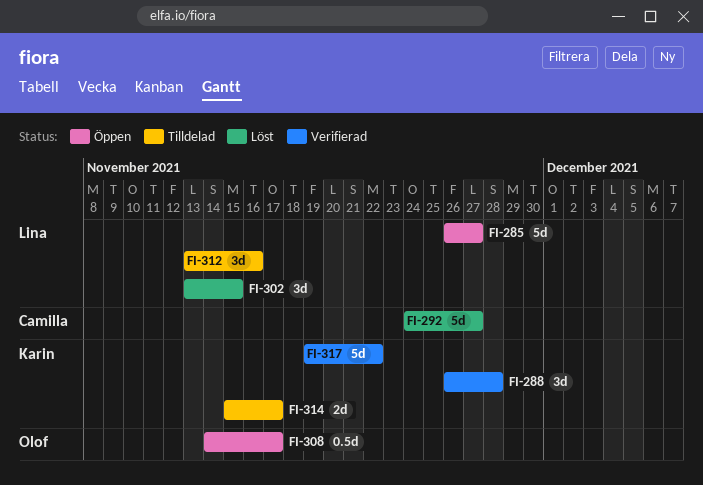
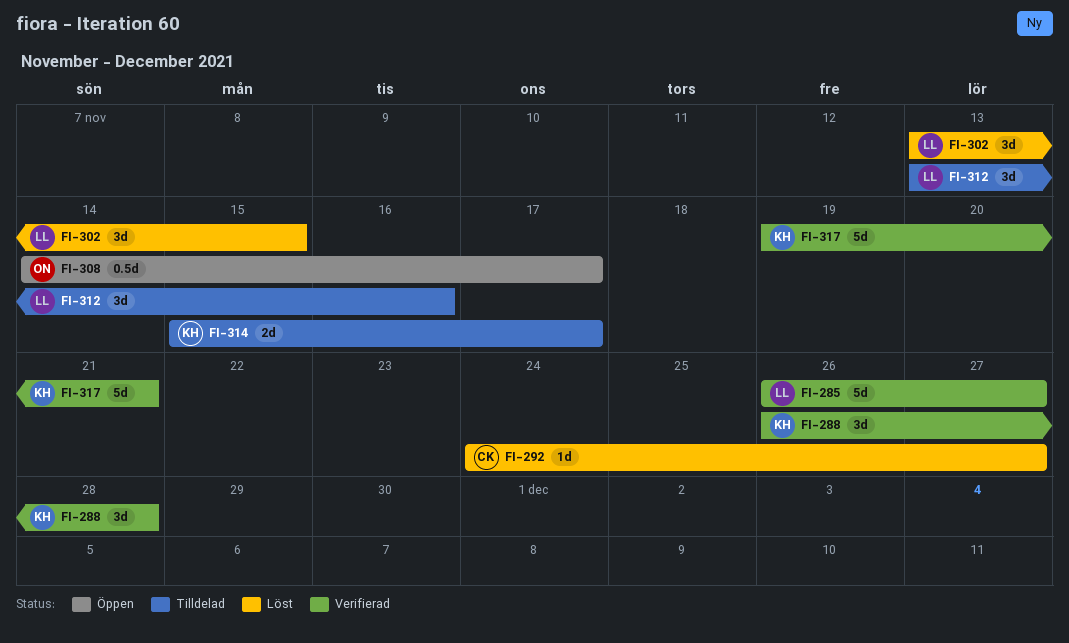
FI-285, status: Öppen -> Verifierad
FI-292, estimate: 5d -> 1d
FI-317, due: Nov 22 -> Nov 21

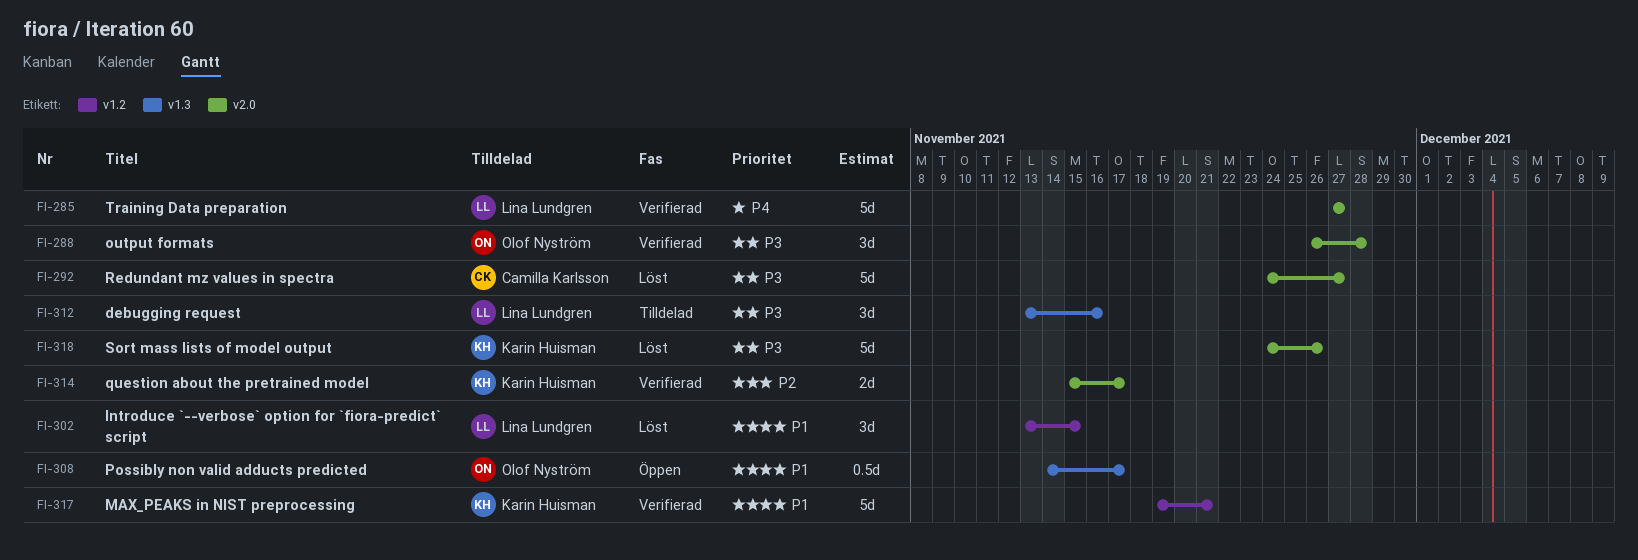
FI-285, start: Nov 26 -> Nov 27
FI-288, owner: Karin Huisman -> Olof Nyström
FI-292, estimate: 1d -> 5d
FI-314, status: Tilldelad -> Verifierad
FI-318: none -> present

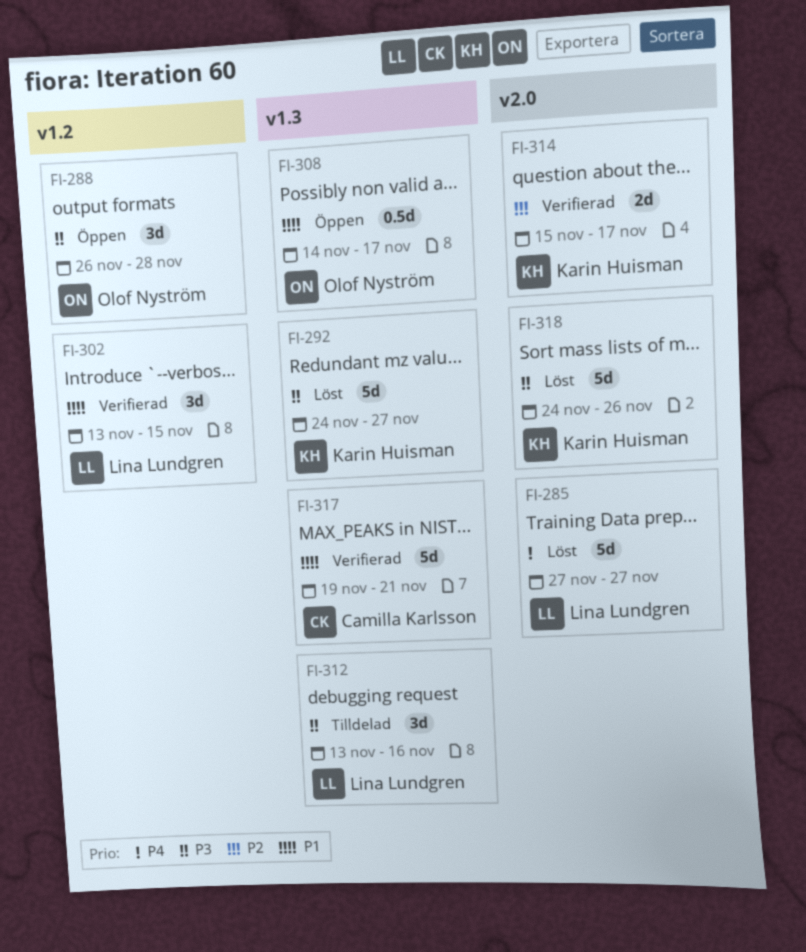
FI-285, status: Verifierad -> Löst
FI-288, status: Verifierad -> Öppen
FI-288, label: v2.0 -> v1.2
FI-292, owner: Camilla Karlsson -> Karin Huisman
FI-292, label: v2.0 -> v1.3
FI-302, status: Löst -> Verifierad
FI-317, owner: Karin Huisman -> Camilla Karlsson
FI-317, label: v1.2 -> v1.3

